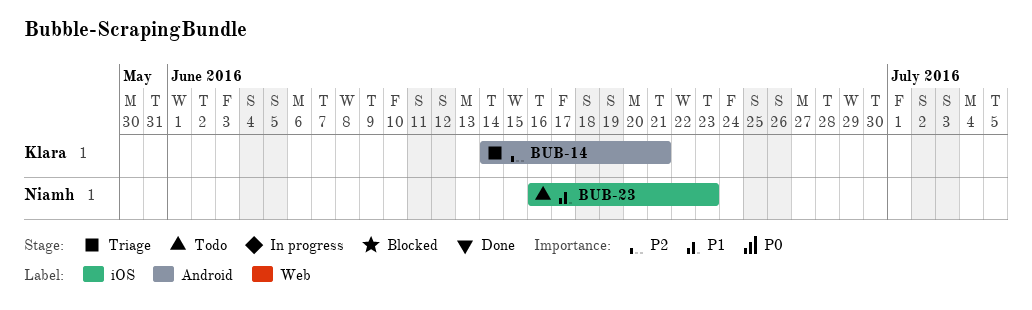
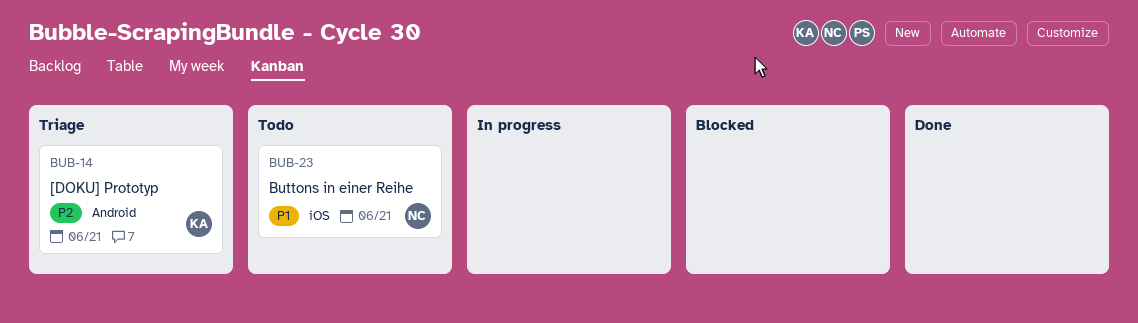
BUB-23, due: Jun 23 -> Jun 21

